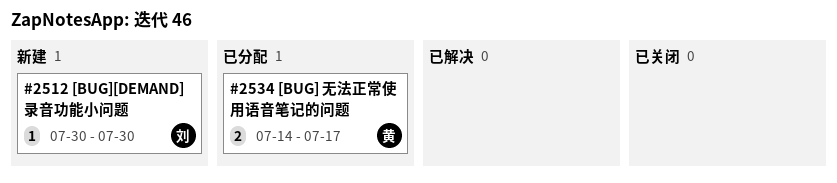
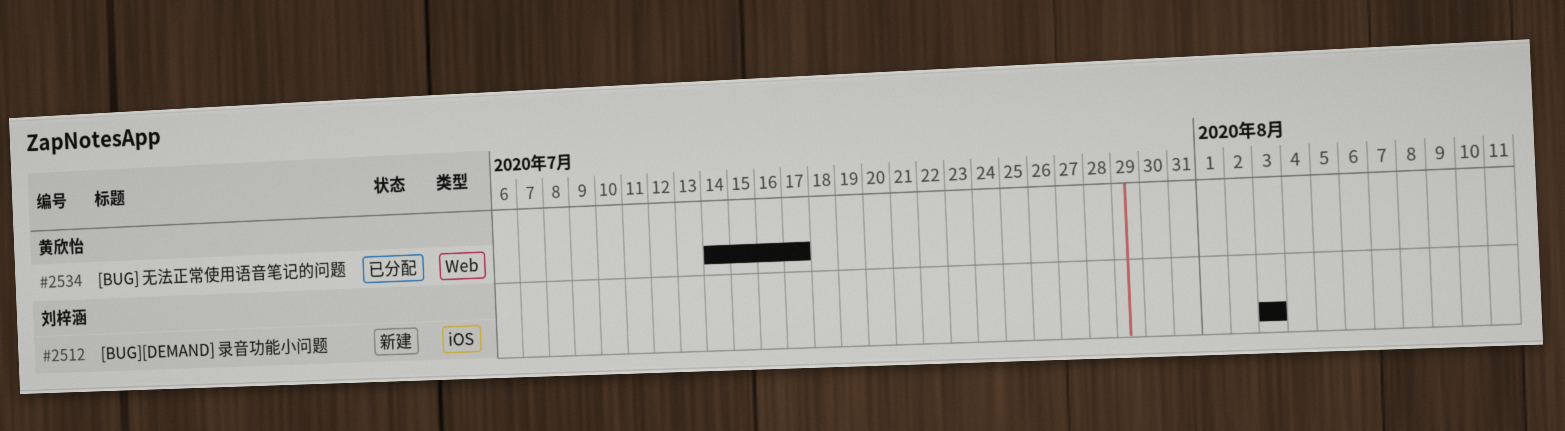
#2512, start: Jul 30 -> Aug 3
#2512, due: Jul 30 -> Aug 3

